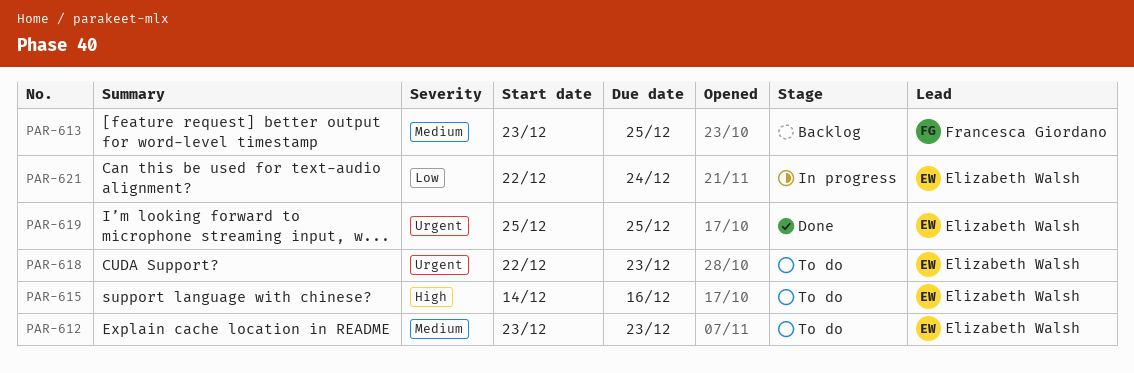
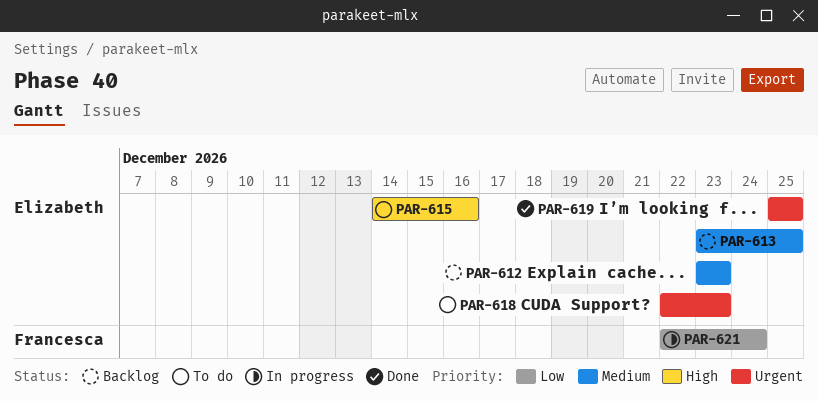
PAR-612, status: To do -> Backlog
PAR-613, owner: Francesca Giordano -> Elizabeth Walsh
PAR-621, owner: Elizabeth Walsh -> Francesca Giordano

